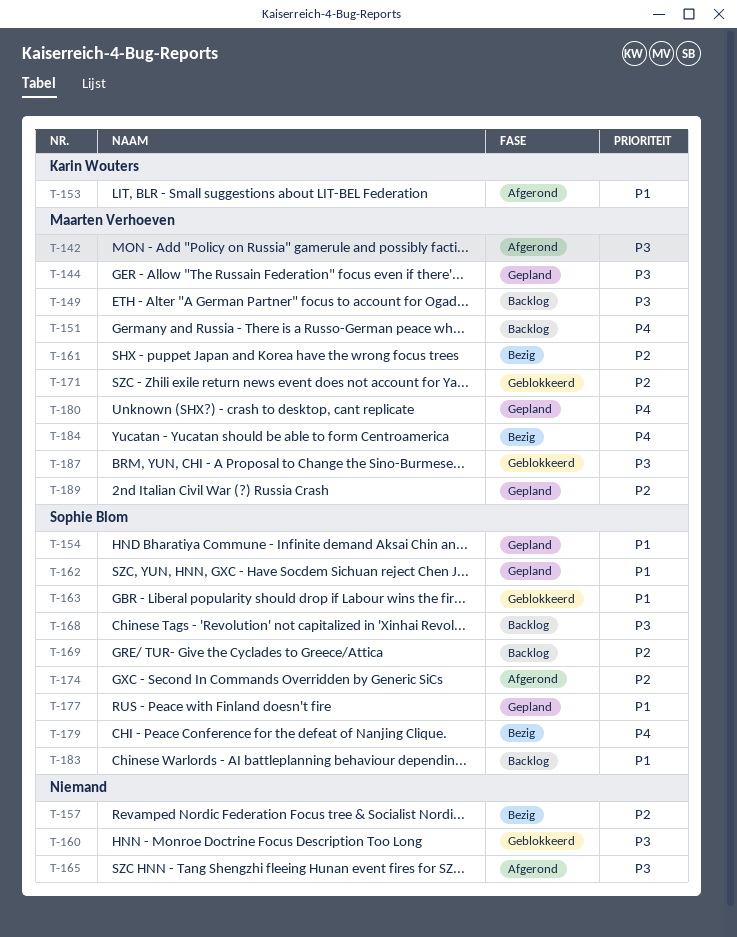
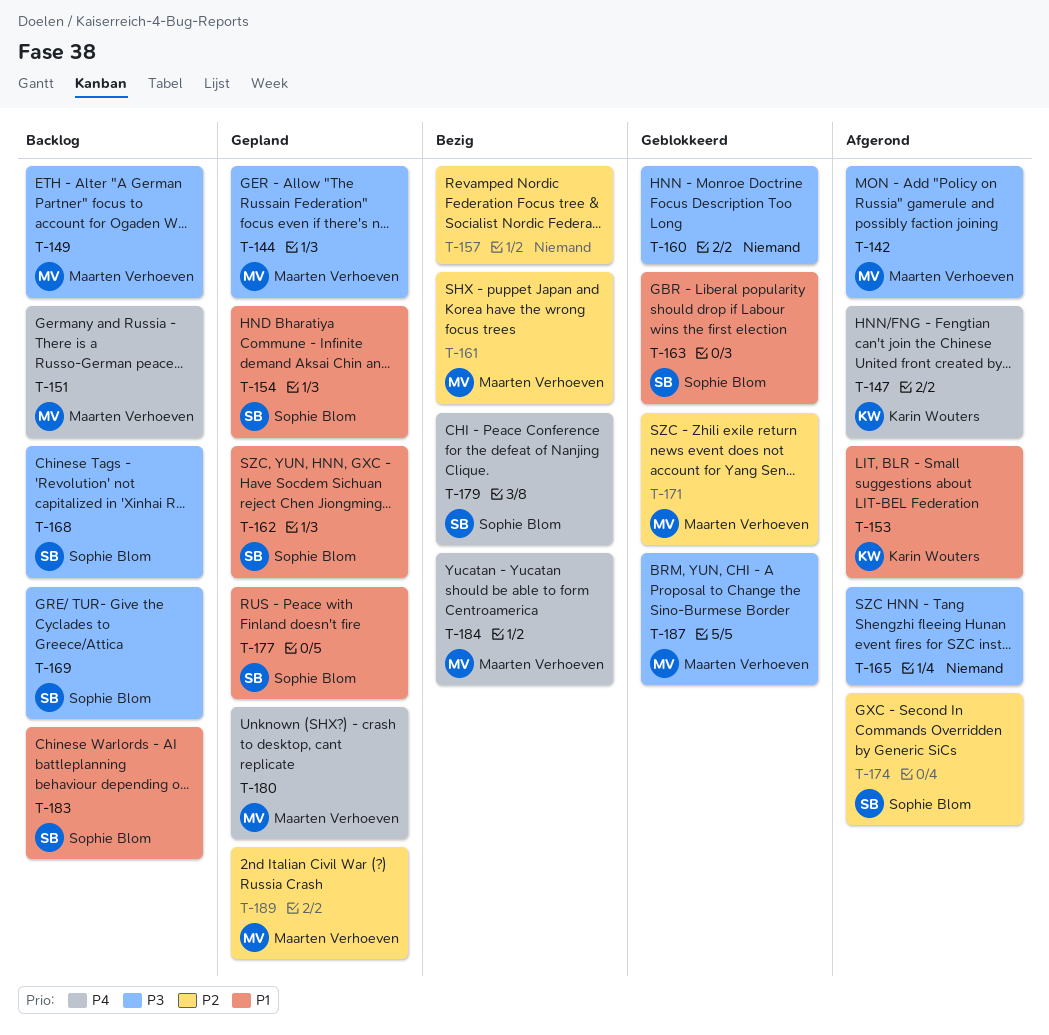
T-147: none -> present
T-169, priority: P2 -> P3

